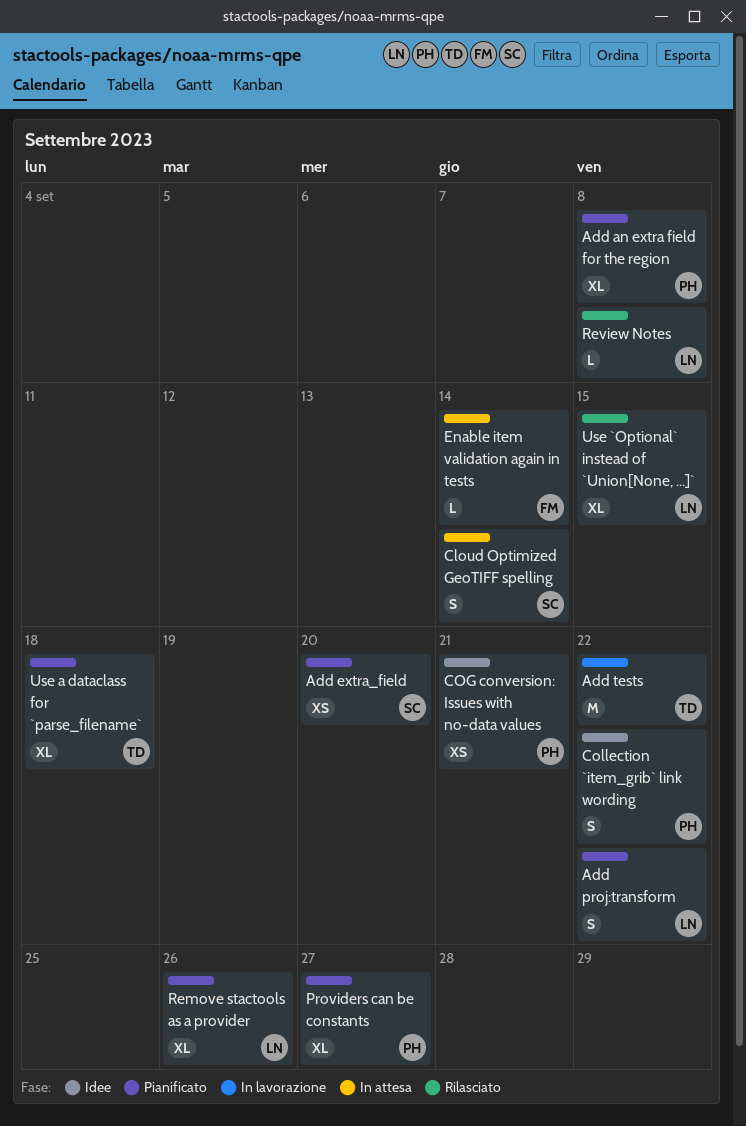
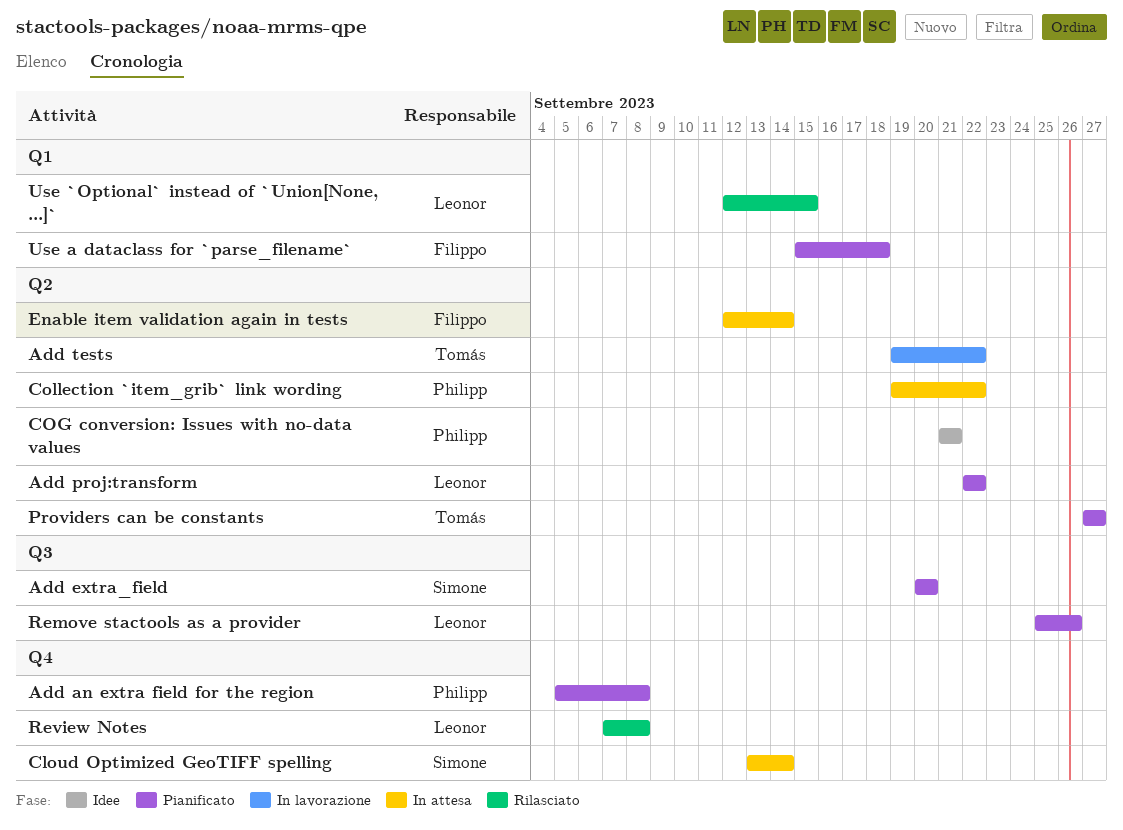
Collection `item_grib` link wording, status: Idee -> In attesa
Providers can be constants, owner: Philipp -> Tomás
Use a dataclass for `parse_filename`, owner: Tomás -> Filippo

